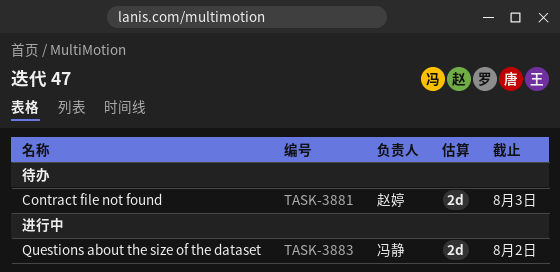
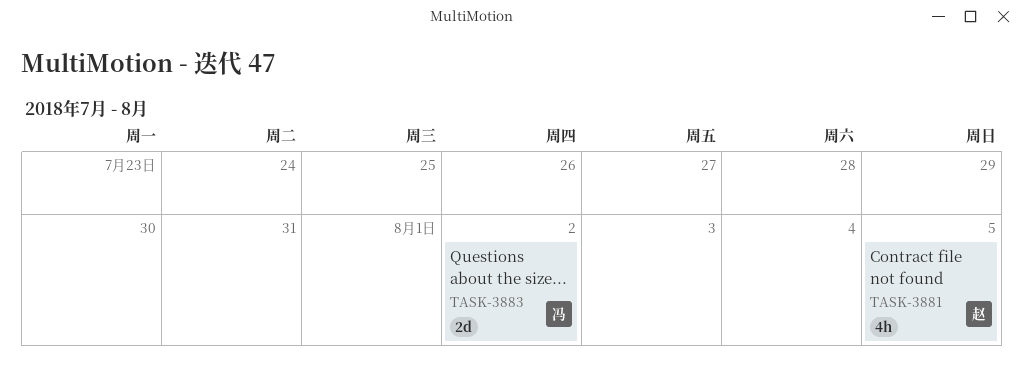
TASK-3881, estimate: 2d -> 4h
TASK-3881, due: Aug 3 -> Aug 5

